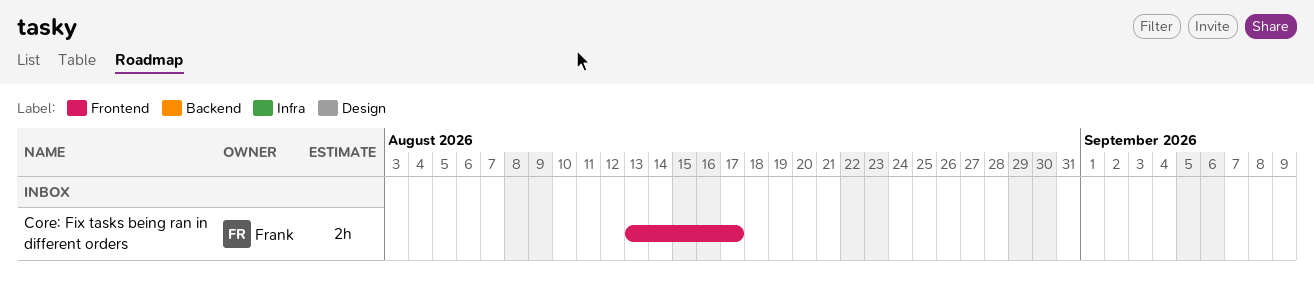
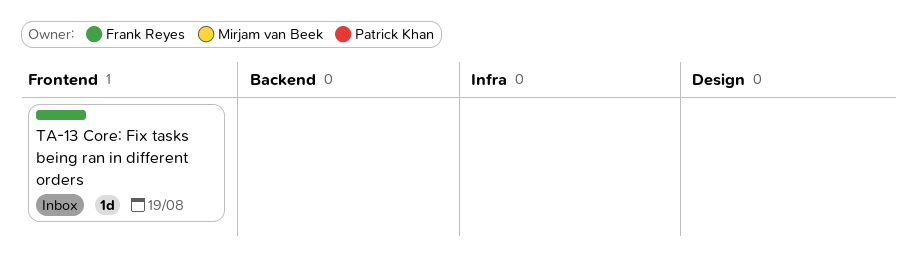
Core: Fix tasks being ran in different orders, estimate: 2h -> 1d
Core: Fix tasks being ran in different orders, due: Aug 17 -> Aug 19

